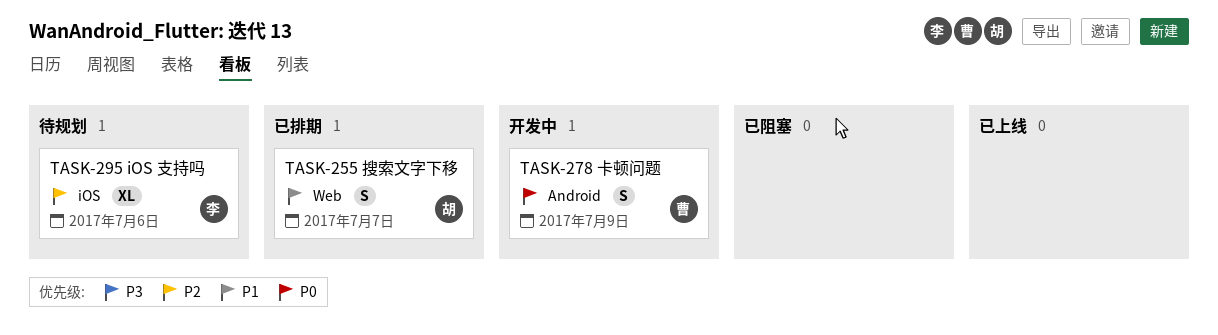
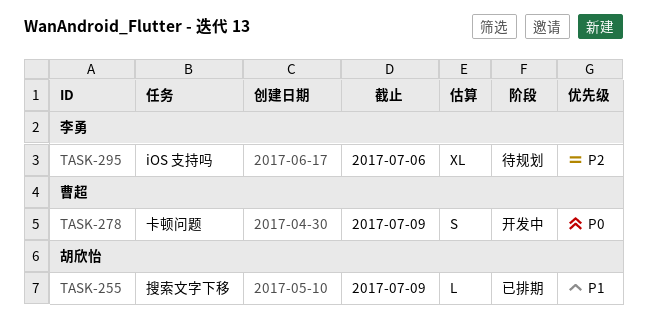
TASK-255, estimate: S -> L
TASK-255, due: Jul 7 -> Jul 9

